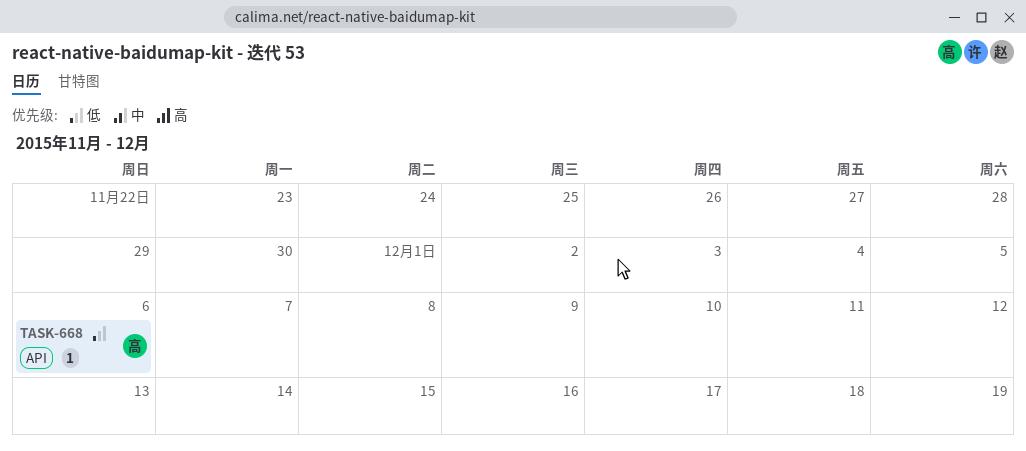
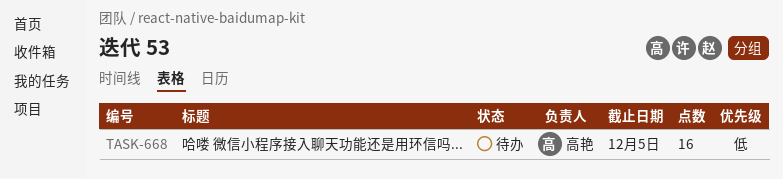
TASK-668, estimate: 1 -> 16
TASK-668, due: Dec 6 -> Dec 5

